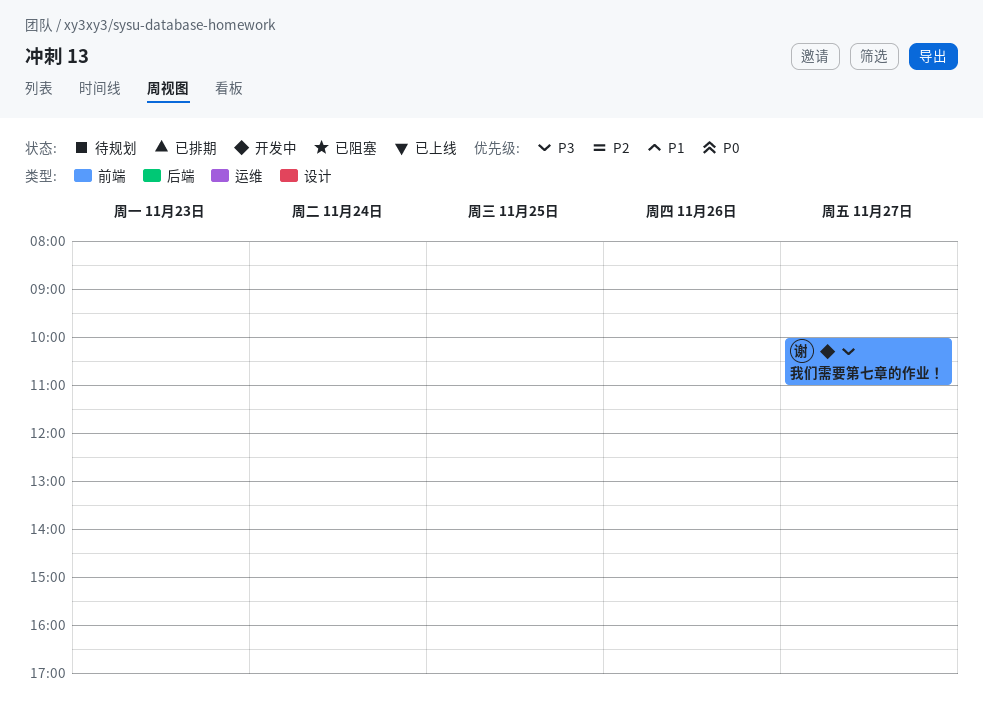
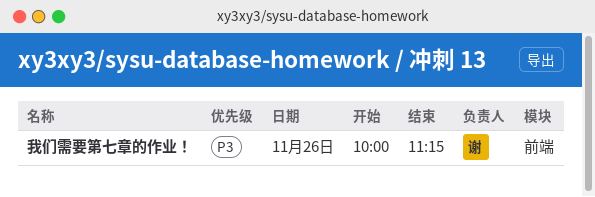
我们需要第七章的作业！, day: Nov 27 -> Nov 26
我们需要第七章的作业！, ends: 11:00 -> 11:15

